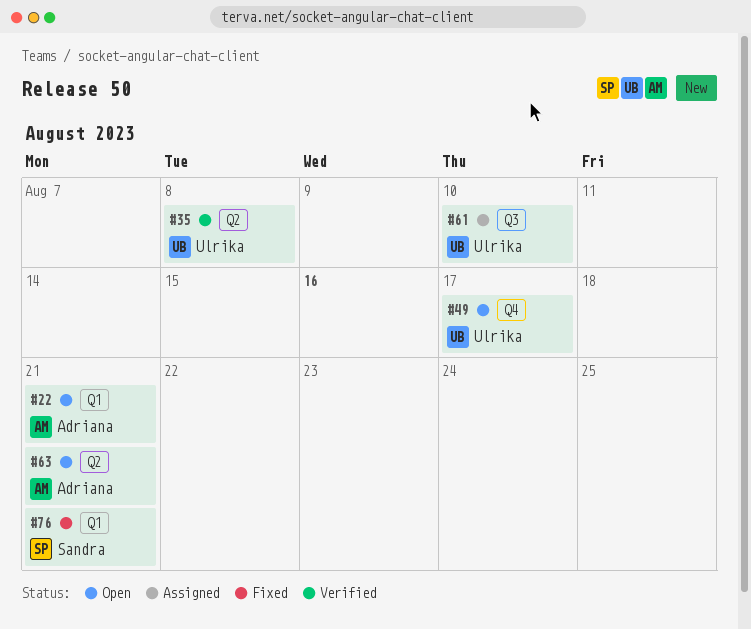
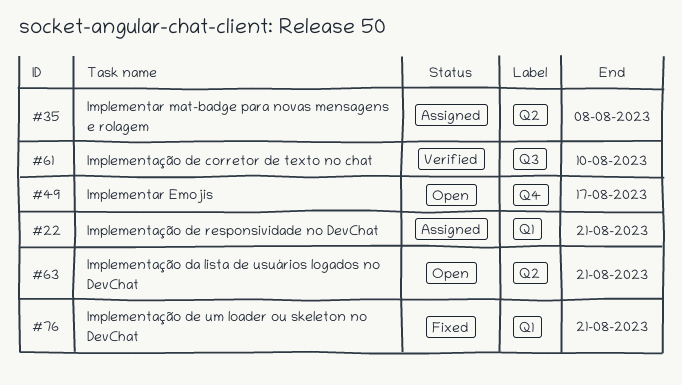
#22, status: Open -> Assigned
#35, status: Verified -> Assigned
#61, status: Assigned -> Verified

